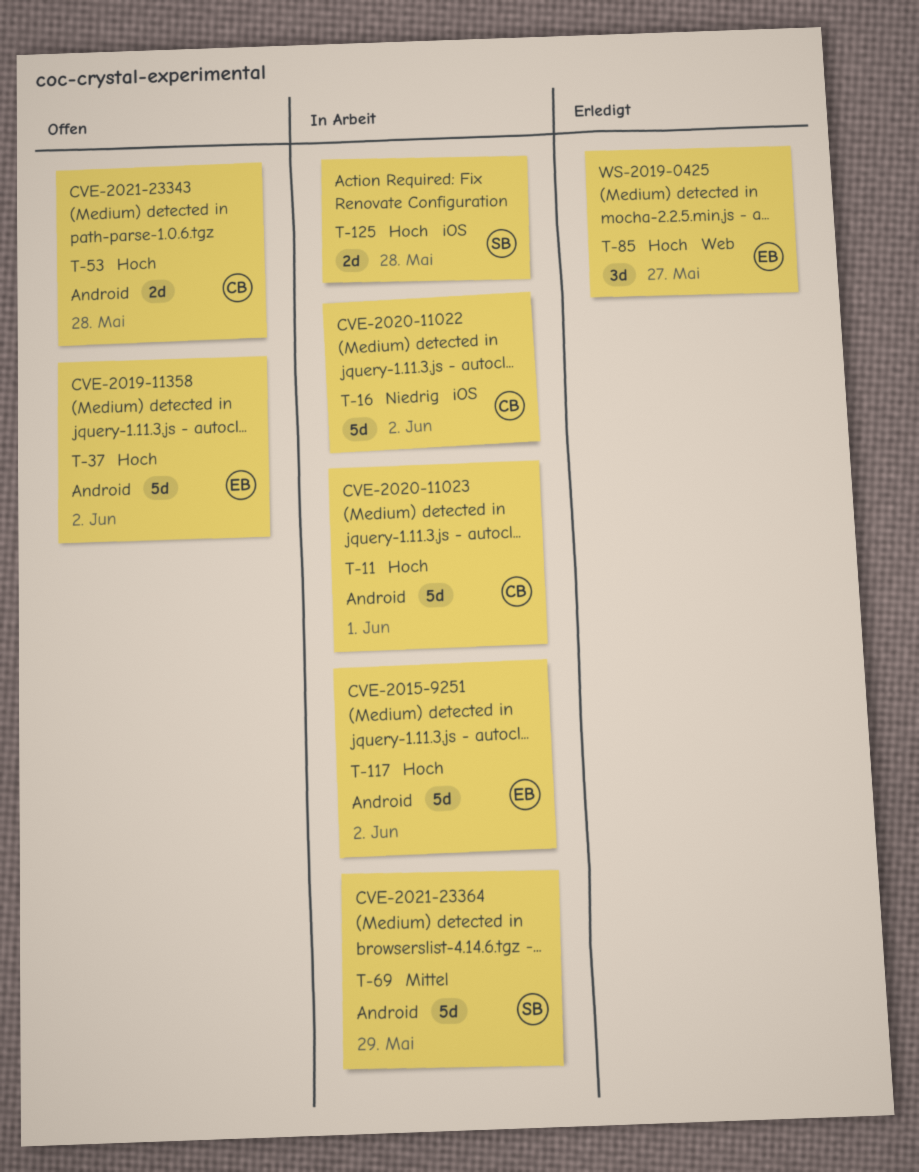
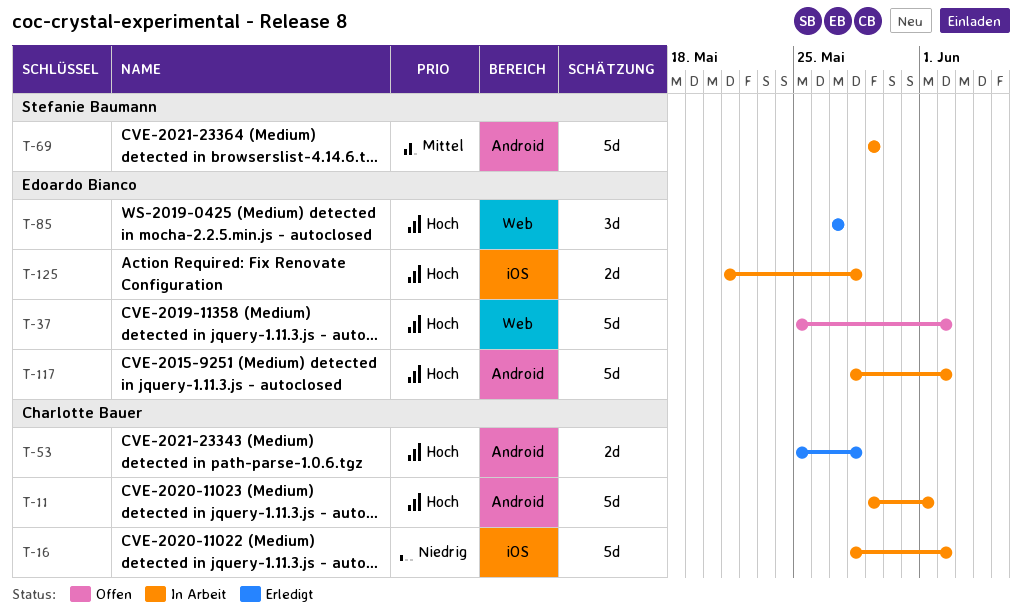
T-37, label: Android -> Web
T-53, status: Offen -> Erledigt
T-125, owner: Stefanie Baumann -> Edoardo Bianco

